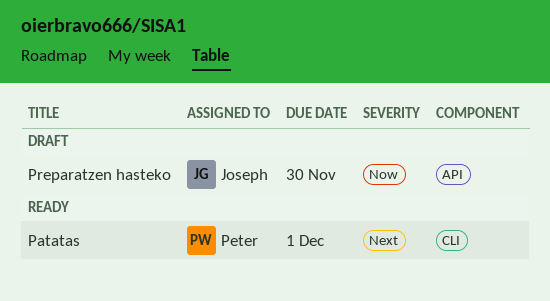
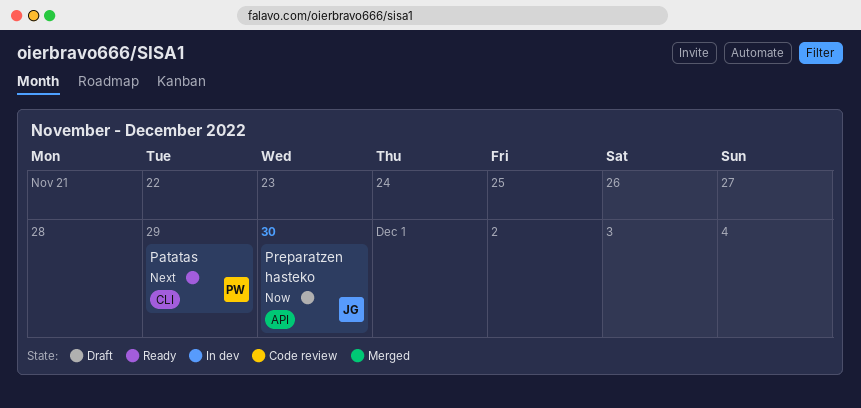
Patatas, due: Dec 1 -> Nov 29

